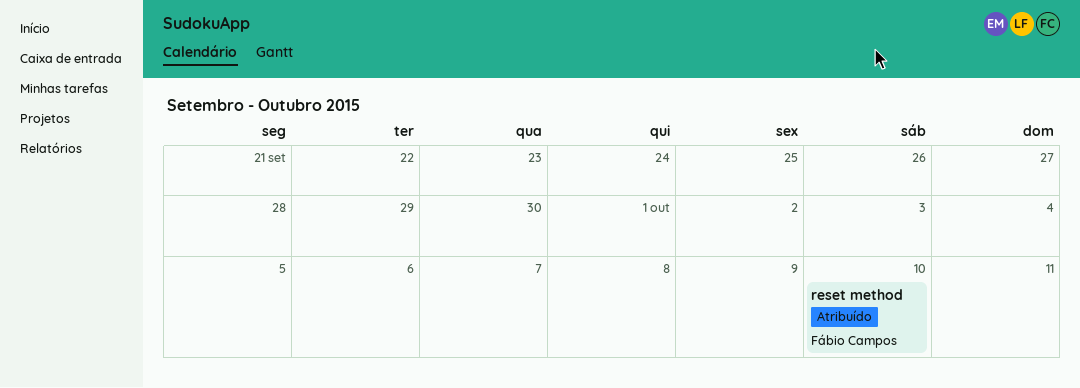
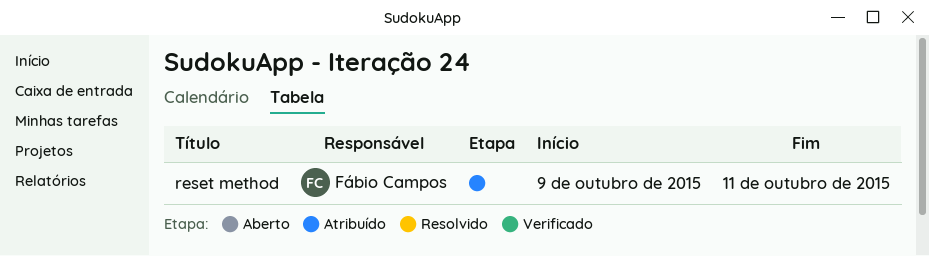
reset method, due: Oct 10 -> Oct 11

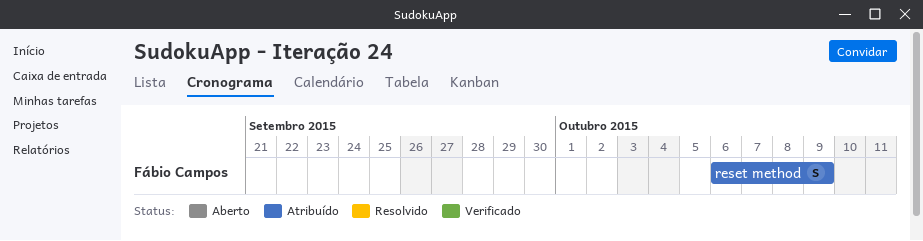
reset method, start: Oct 9 -> Oct 6
reset method, due: Oct 11 -> Oct 9

